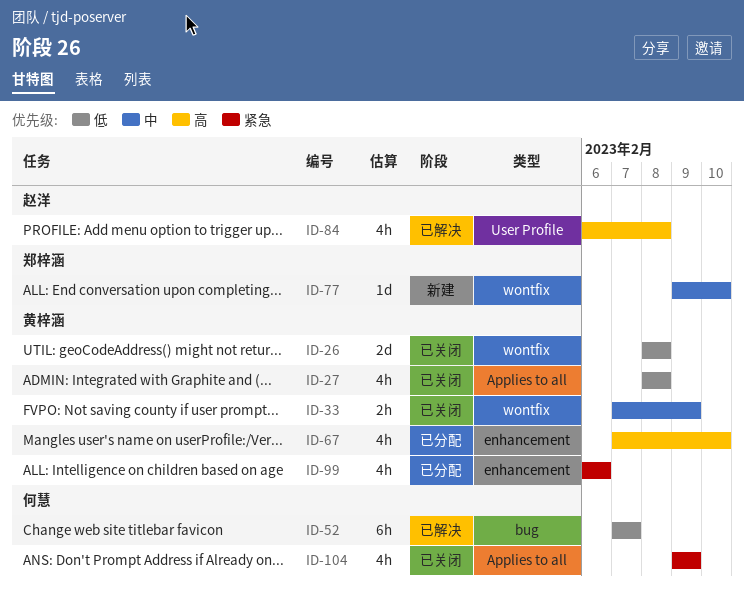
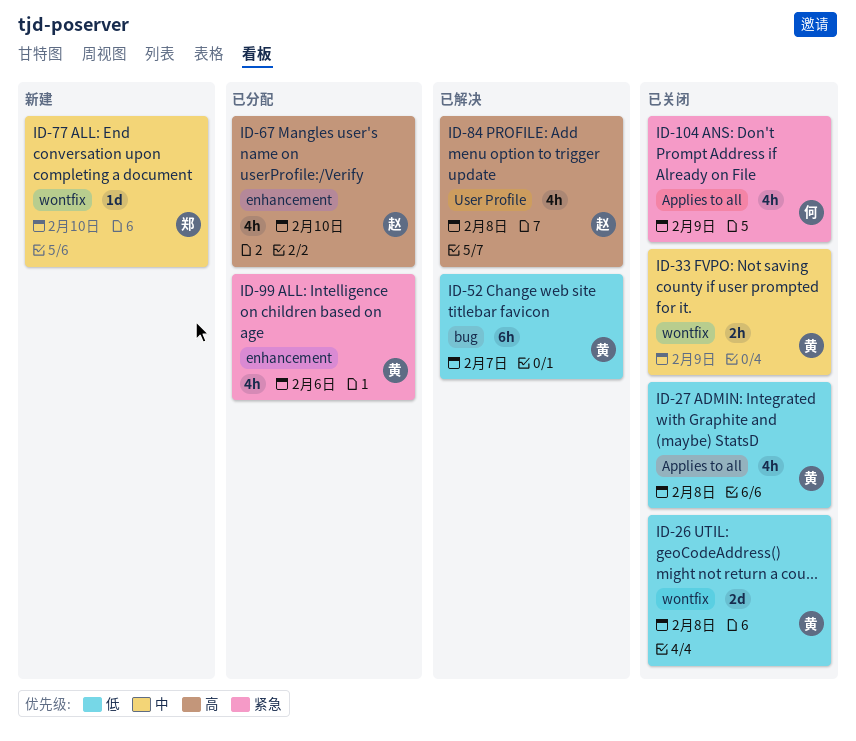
ID-52, owner: 何慧 -> 黄梓涵
ID-67, owner: 黄梓涵 -> 赵洋

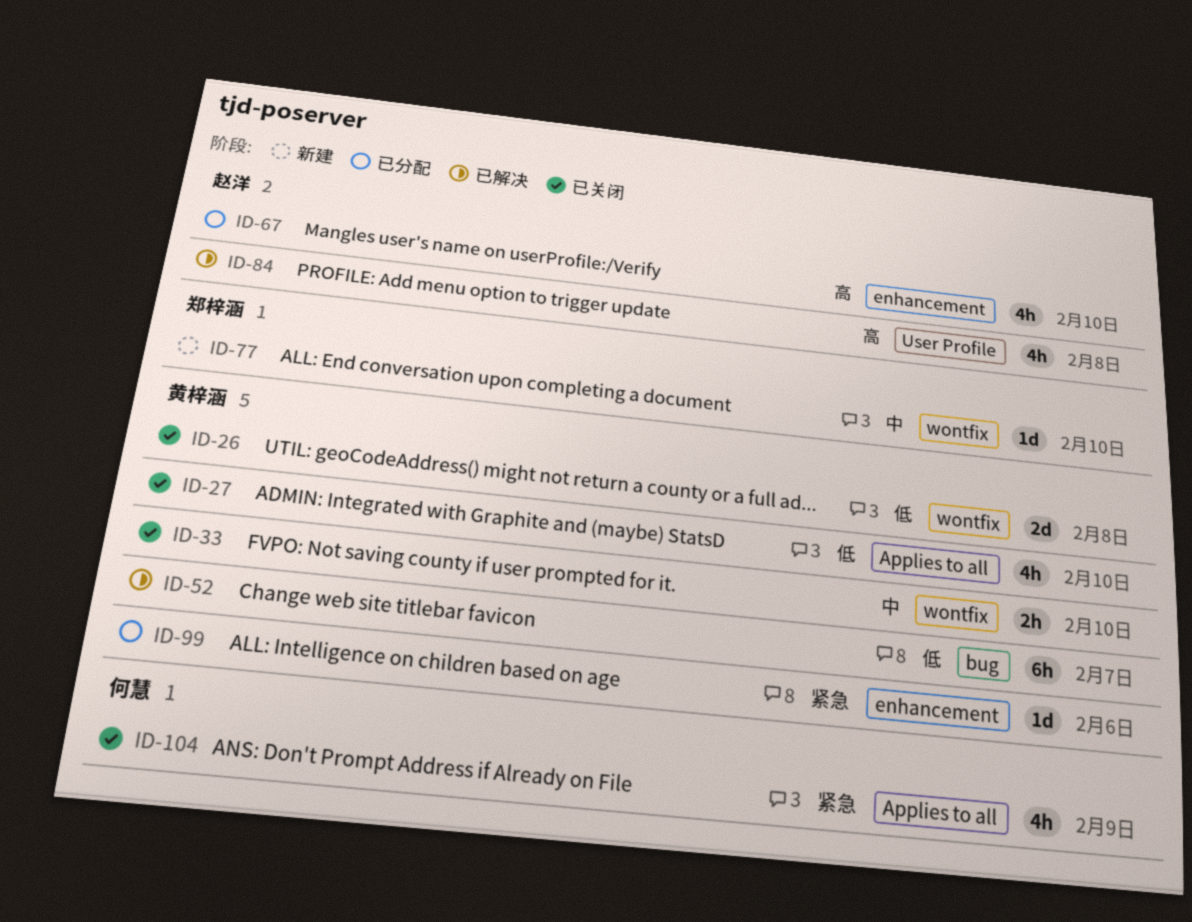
ID-27, due: Feb 8 -> Feb 10
ID-33, due: Feb 9 -> Feb 10
ID-99, estimate: 4h -> 1d

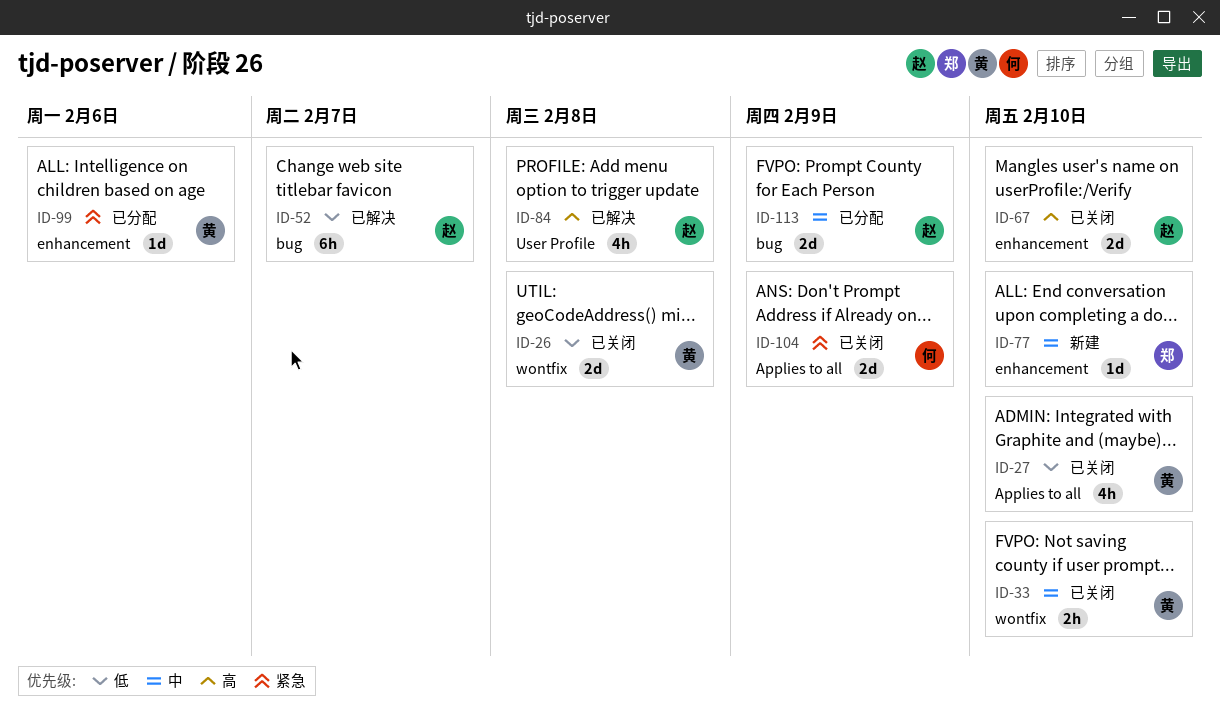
ID-52, owner: 黄梓涵 -> 赵洋
ID-67, status: 已分配 -> 已关闭
ID-67, estimate: 4h -> 2d
ID-77, label: wontfix -> enhancement
ID-104, estimate: 4h -> 2d
ID-113: none -> present

